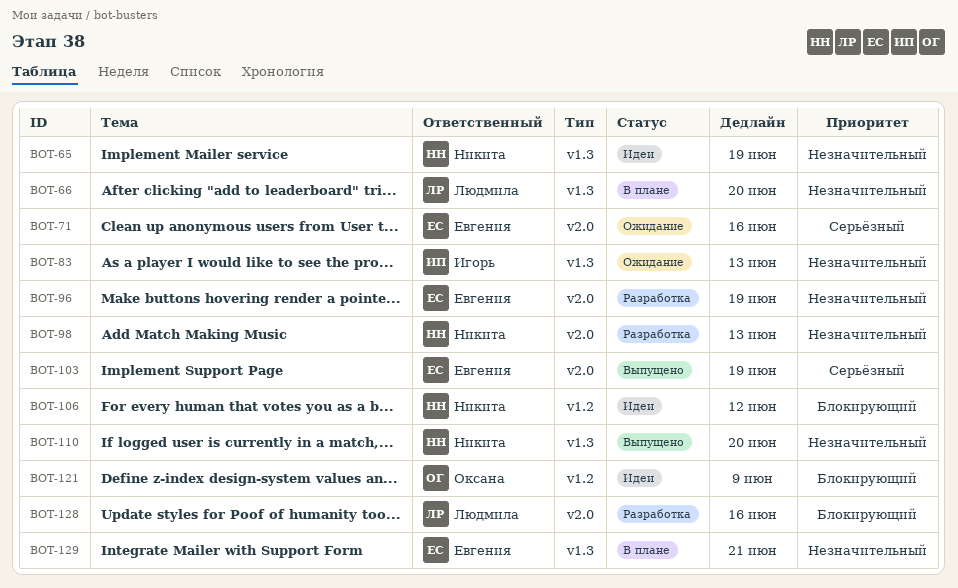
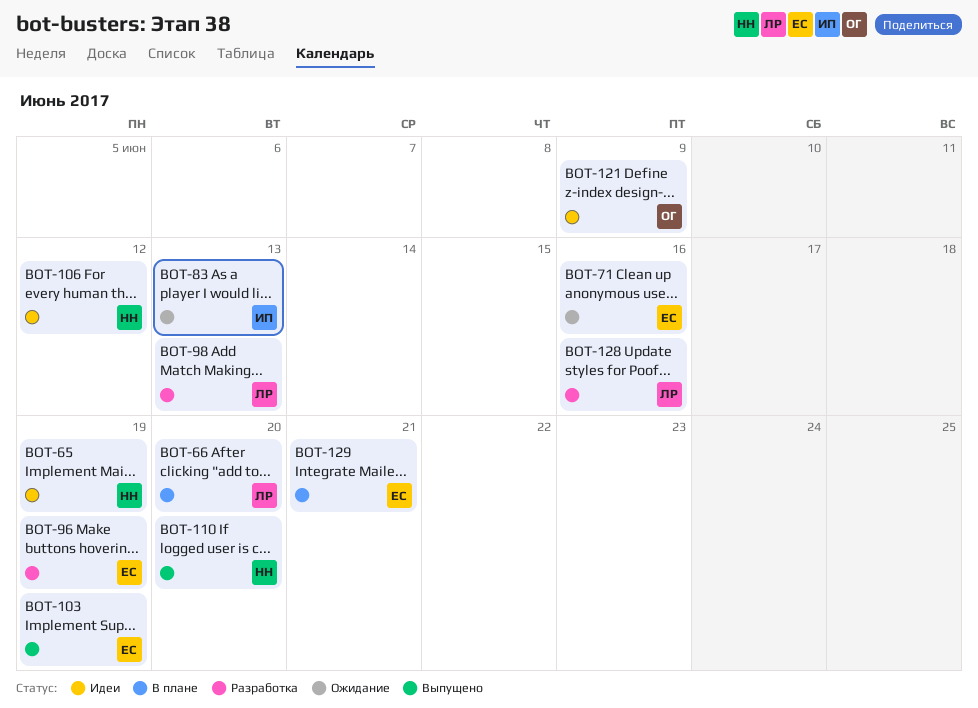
BOT-98, owner: Никита -> Людмила

